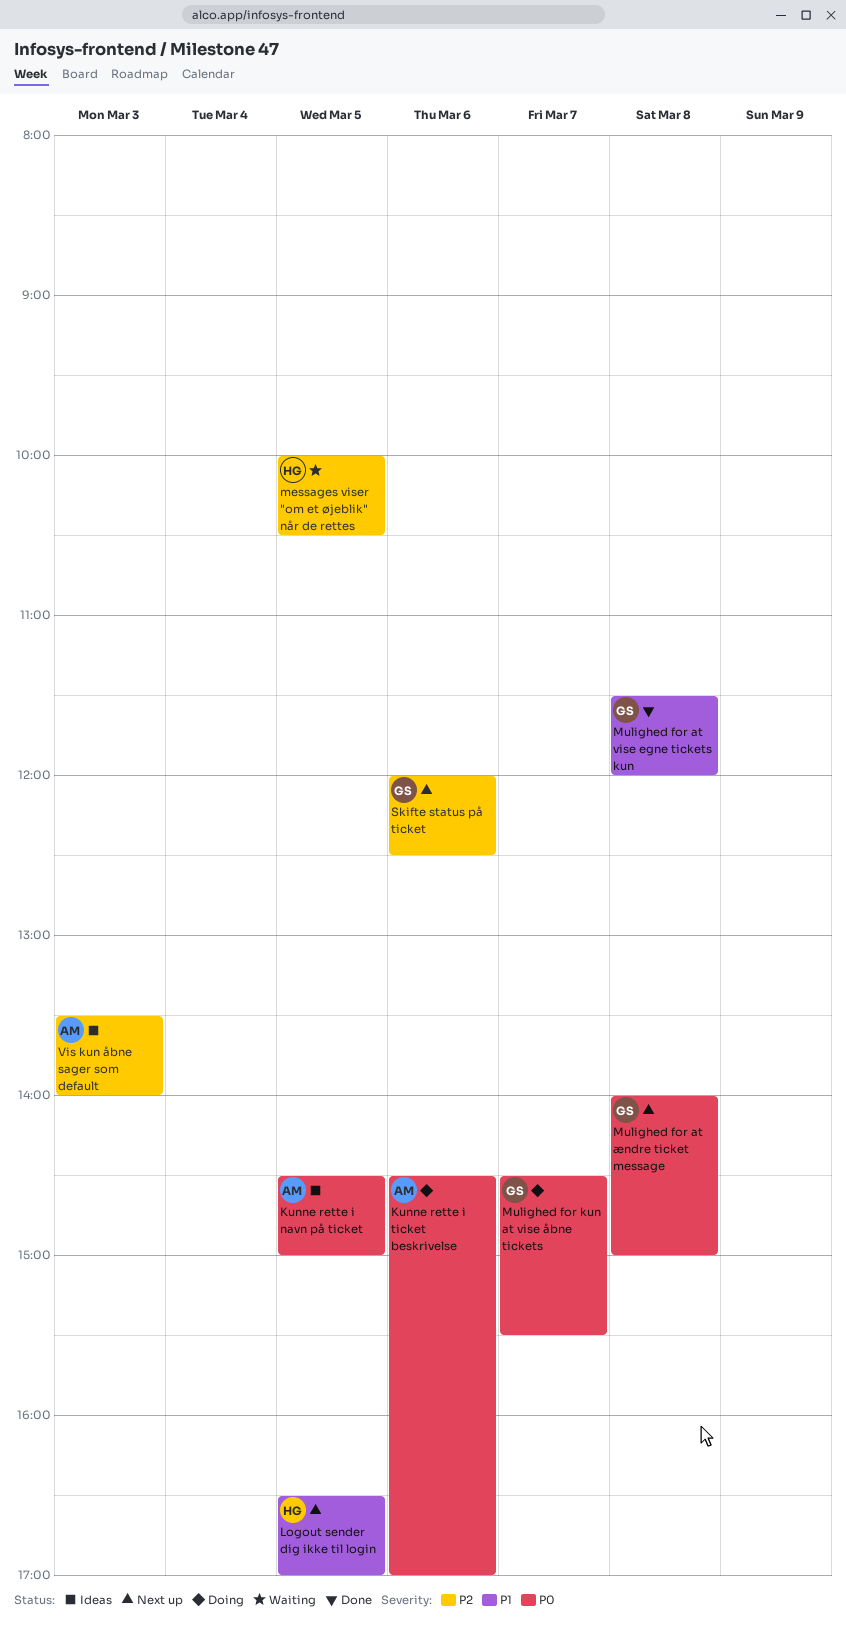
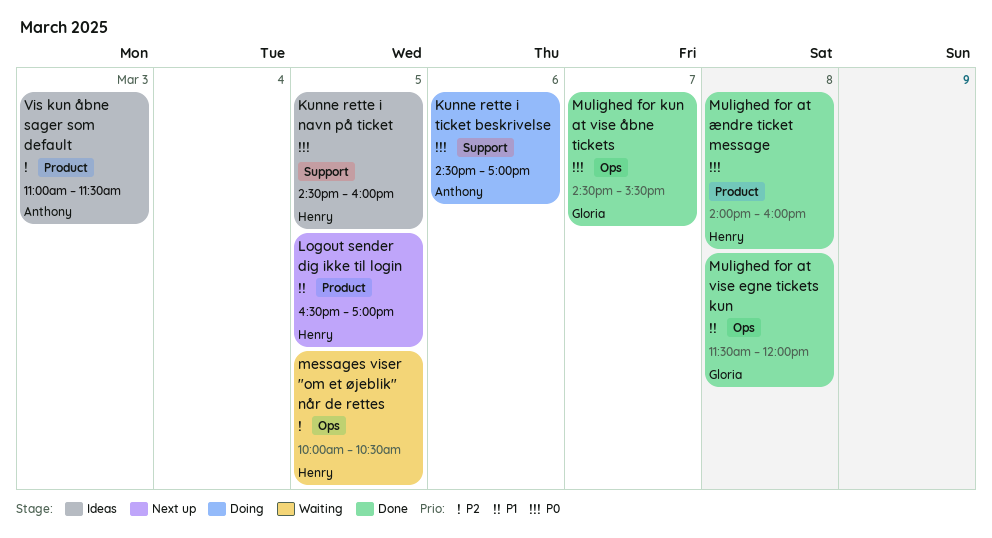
Kunne rette i navn på ticket, owner: Anthony -> Henry
Kunne rette i navn på ticket, ends: 15:00 -> 16:00
Mulighed for at ændre ticket message, status: Next up -> Done
Mulighed for at ændre ticket message, owner: Gloria -> Henry
Mulighed for at ændre ticket message, ends: 15:00 -> 16:00
Mulighed for kun at vise åbne tickets, status: Doing -> Done
Skifte status på ticket: present -> none
Vis kun åbne sager som default, begins: 13:30 -> 11:00
Vis kun åbne sager som default, ends: 14:00 -> 11:30

